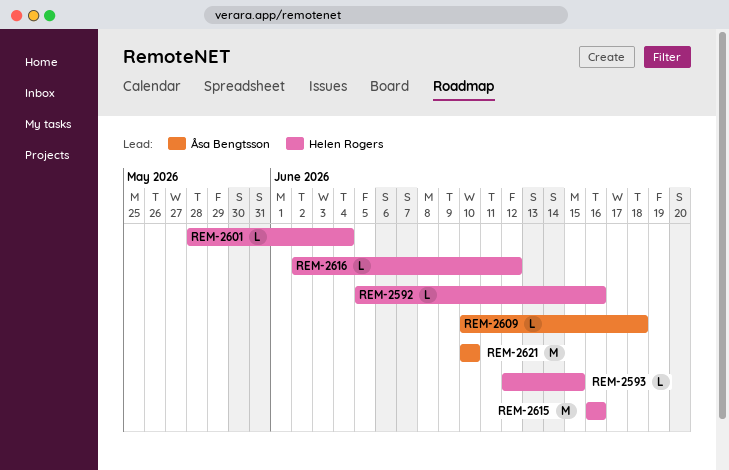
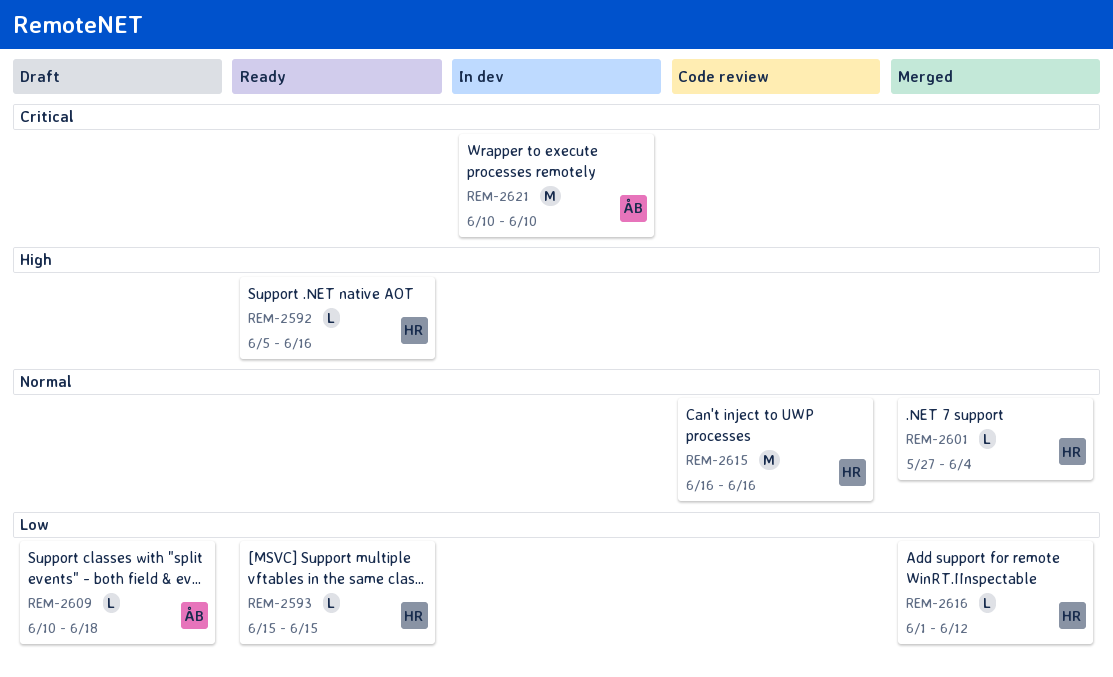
REM-2593, start: Jun 12 -> Jun 15
REM-2601, start: May 28 -> May 27
REM-2616, start: Jun 2 -> Jun 1

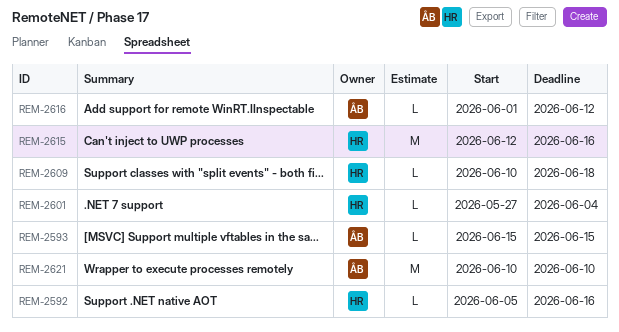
REM-2593, owner: HR -> ÅB
REM-2609, owner: ÅB -> HR
REM-2615, start: Jun 16 -> Jun 12
REM-2616, owner: HR -> ÅB

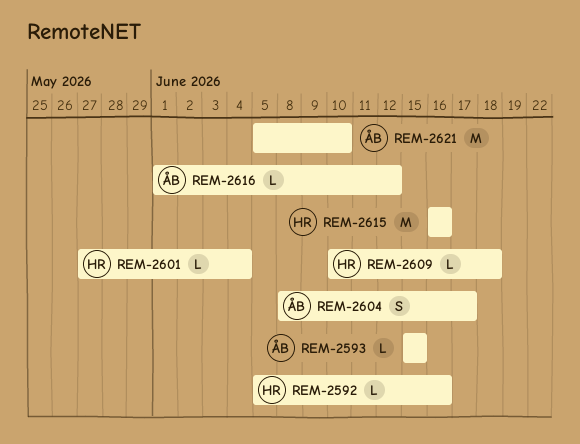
REM-2604: none -> present
REM-2615, start: Jun 12 -> Jun 16
REM-2621, start: Jun 10 -> Jun 5

